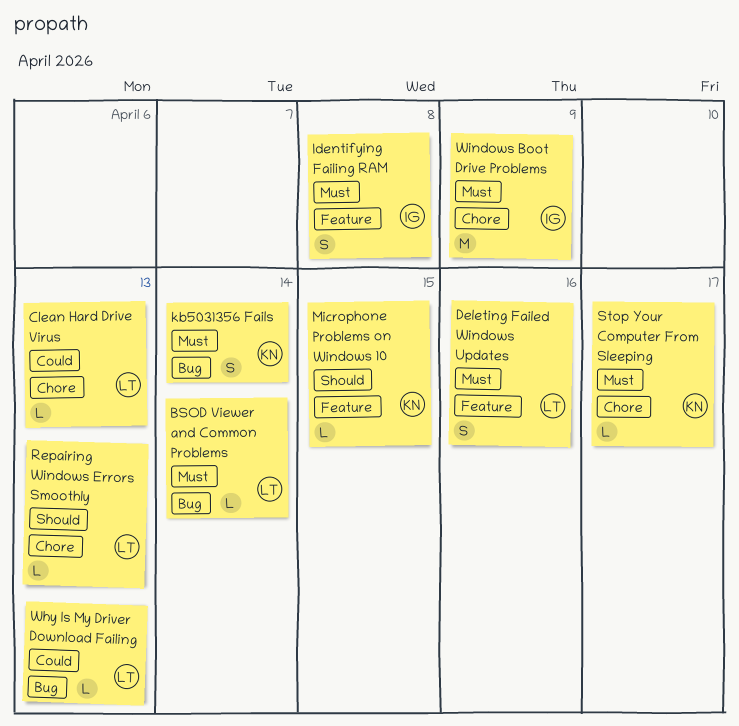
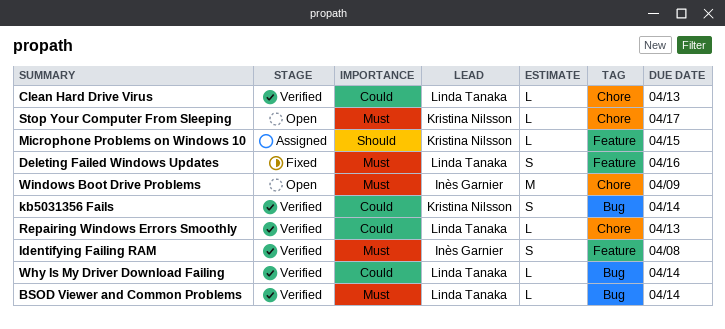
kb5031356 Fails, priority: Must -> Could
Repairing Windows Errors Smoothly, priority: Should -> Could
Why Is My Driver Download Failing, due: Apr 13 -> Apr 14

